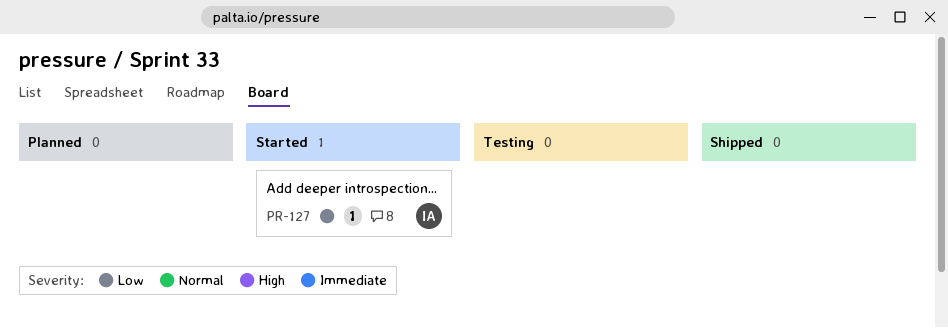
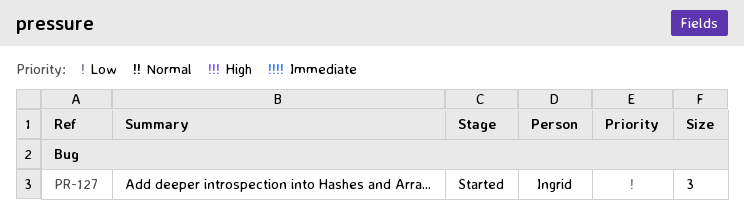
PR-127, estimate: 1 -> 3

